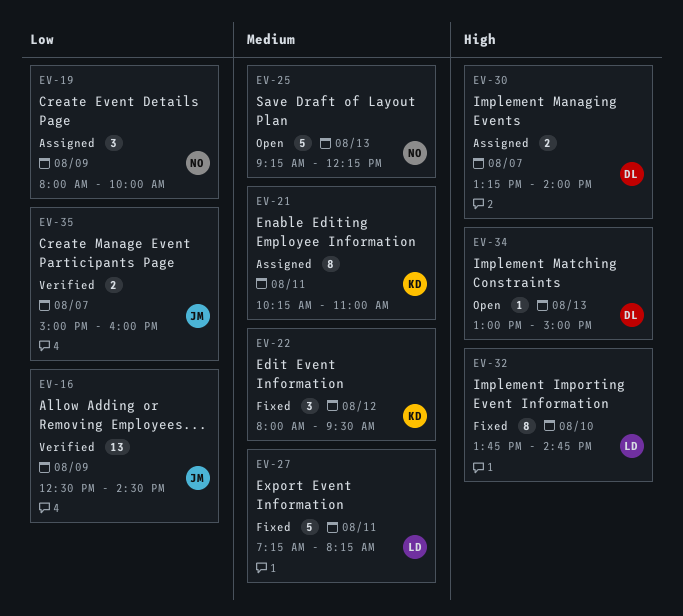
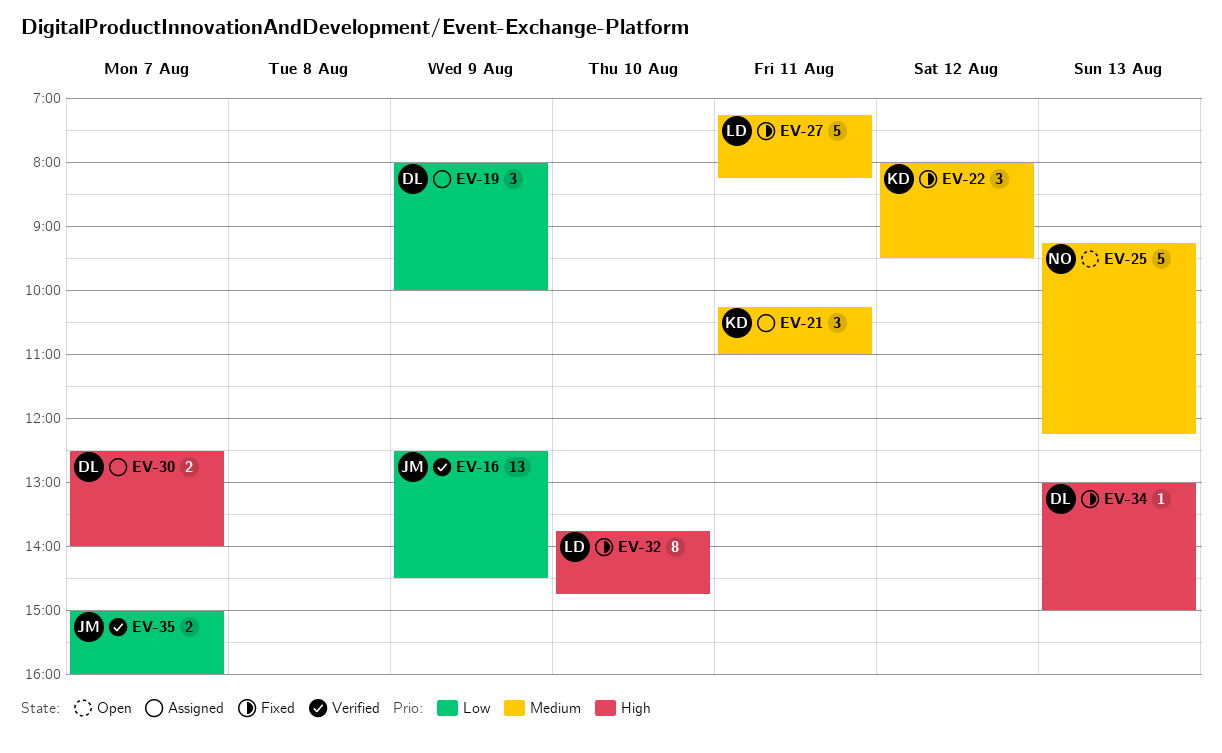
EV-19, owner: NO -> DL
EV-21, estimate: 8 -> 3
EV-30, begins: 13:15 -> 12:30
EV-34, status: Open -> Fixed

